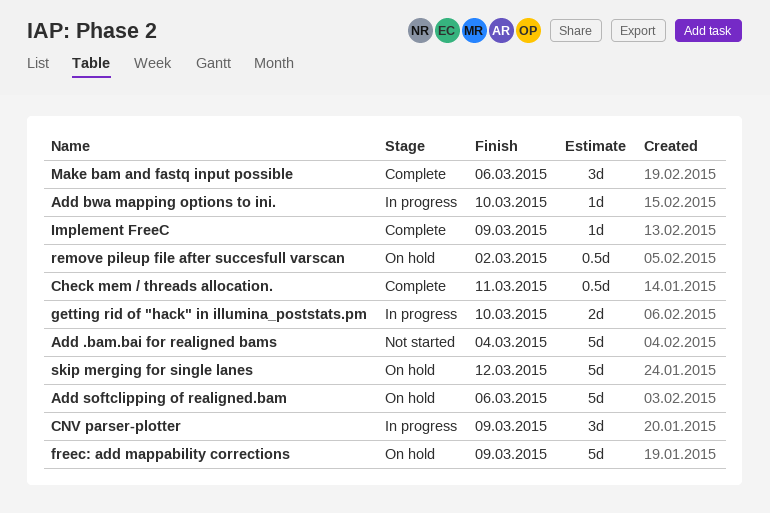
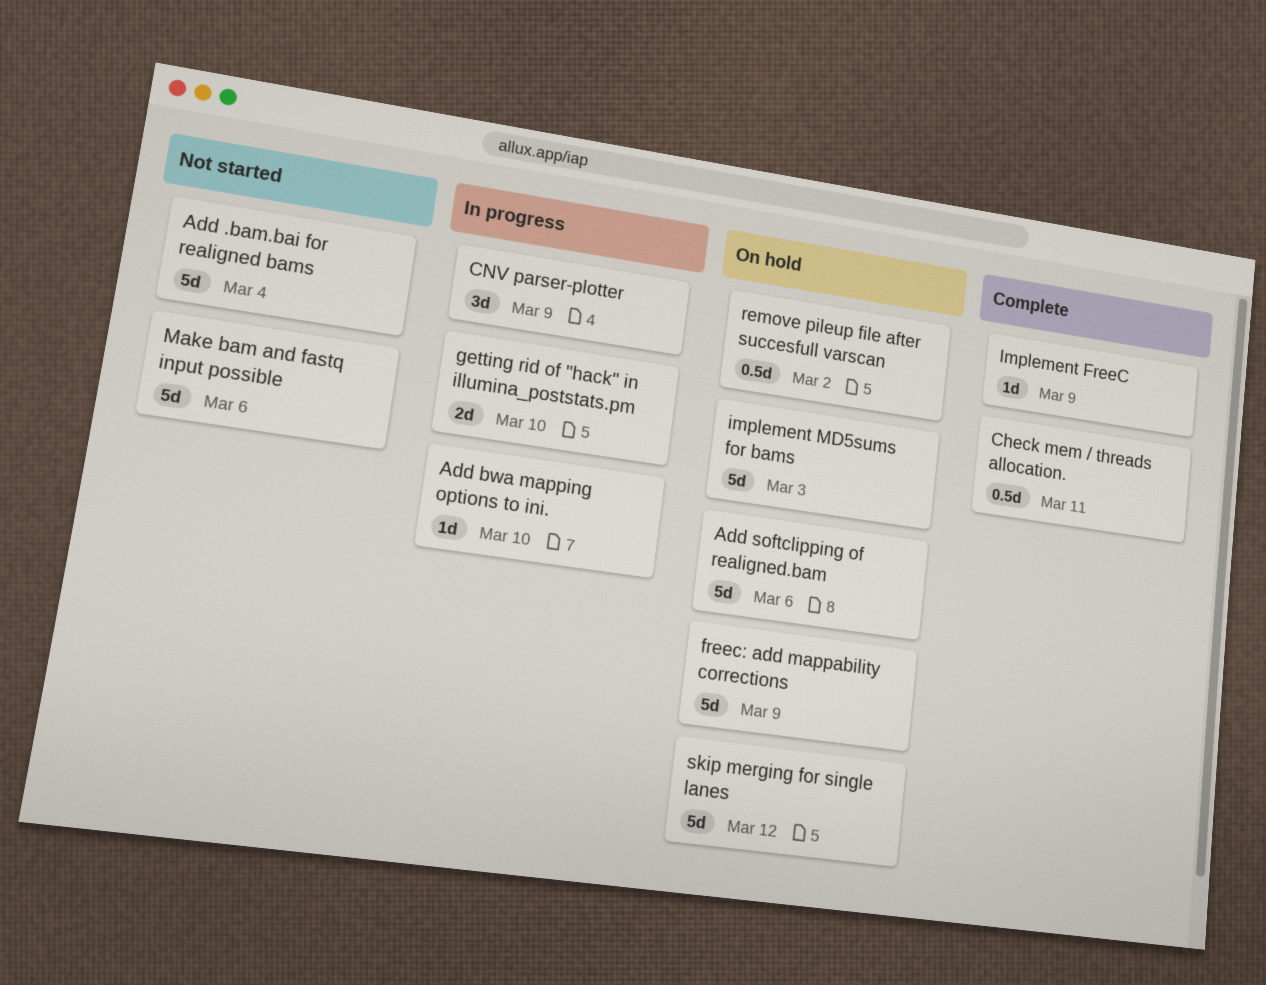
implement MD5sums for bams: none -> present
Make bam and fastq input possible, status: Complete -> Not started
Make bam and fastq input possible, estimate: 3d -> 5d

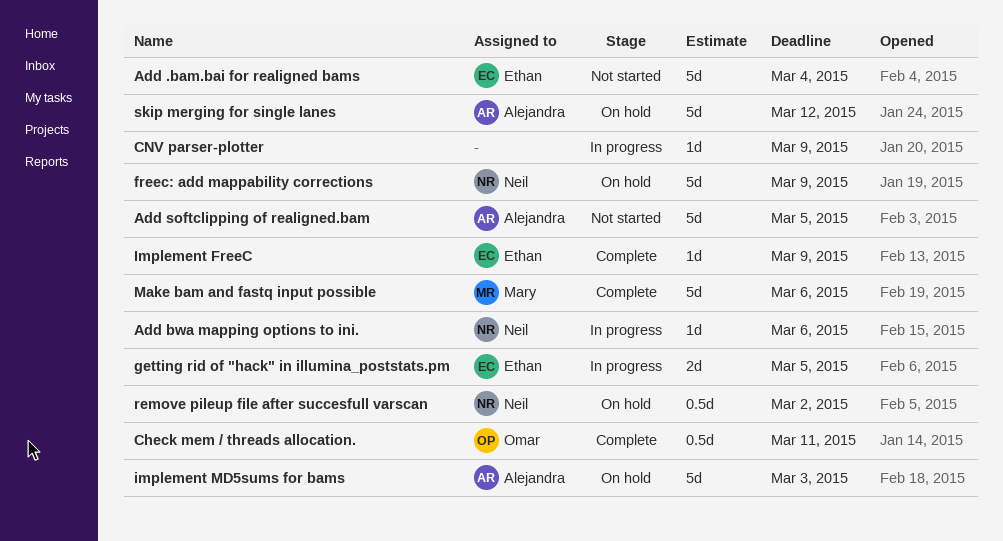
Add bwa mapping options to ini., due: Mar 10 -> Mar 6
Add softclipping of realigned.bam, status: On hold -> Not started
Add softclipping of realigned.bam, due: Mar 6 -> Mar 5
CNV parser-plotter, estimate: 3d -> 1d
getting rid of "hack" in illumina_poststats.pm, due: Mar 10 -> Mar 5
Make bam and fastq input possible, status: Not started -> Complete

